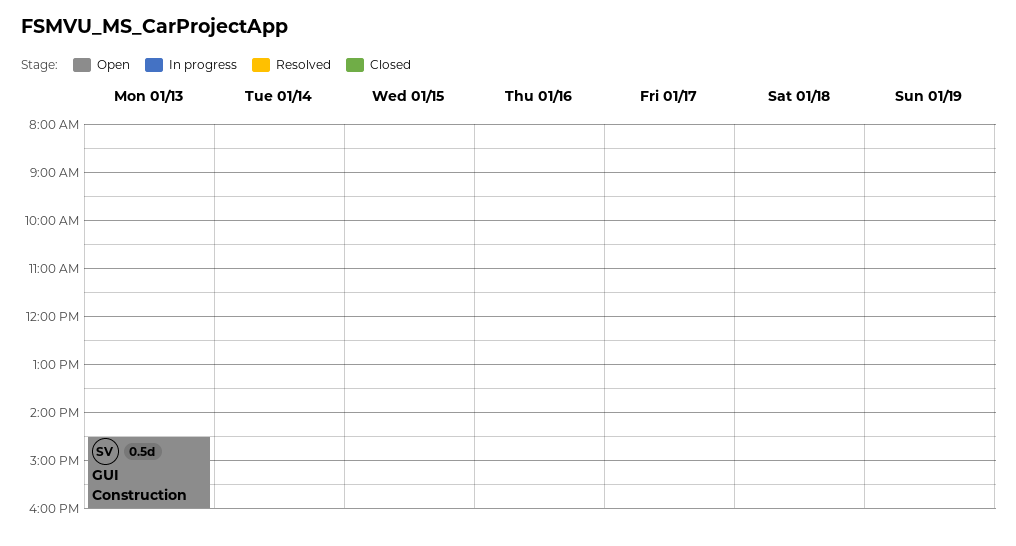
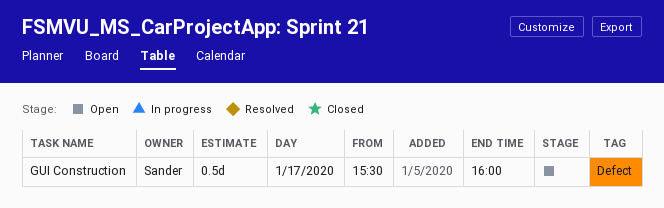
GUI Construction, day: Jan 13 -> Jan 17
GUI Construction, begins: 14:30 -> 15:30

